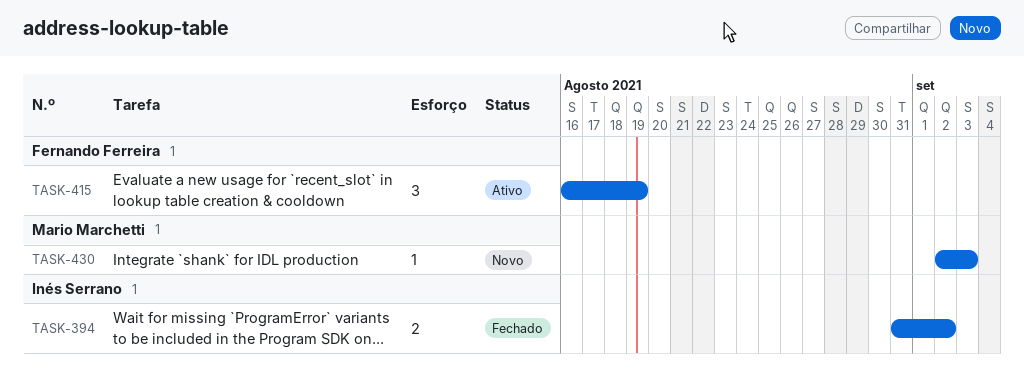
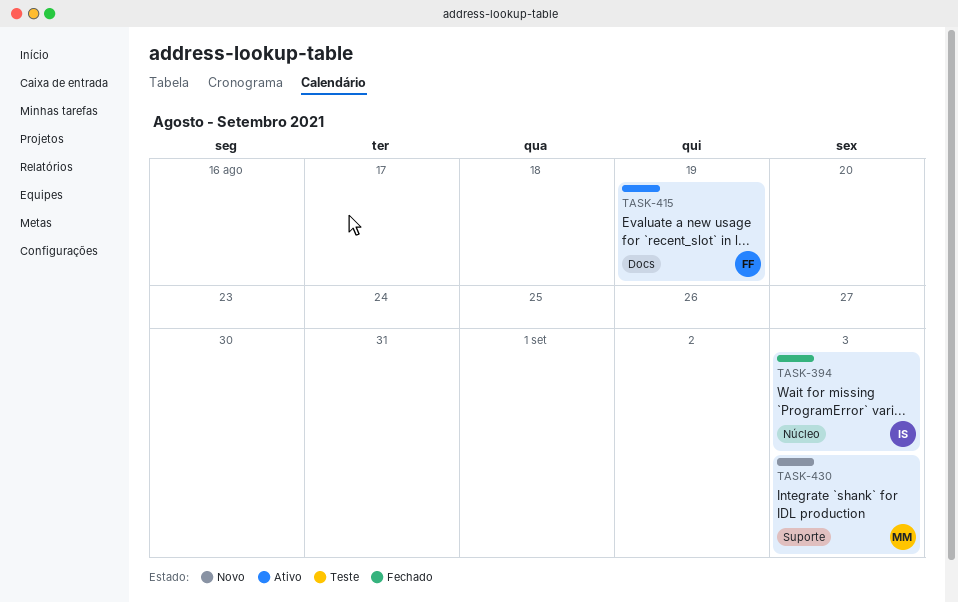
TASK-394, due: Sep 2 -> Sep 3

